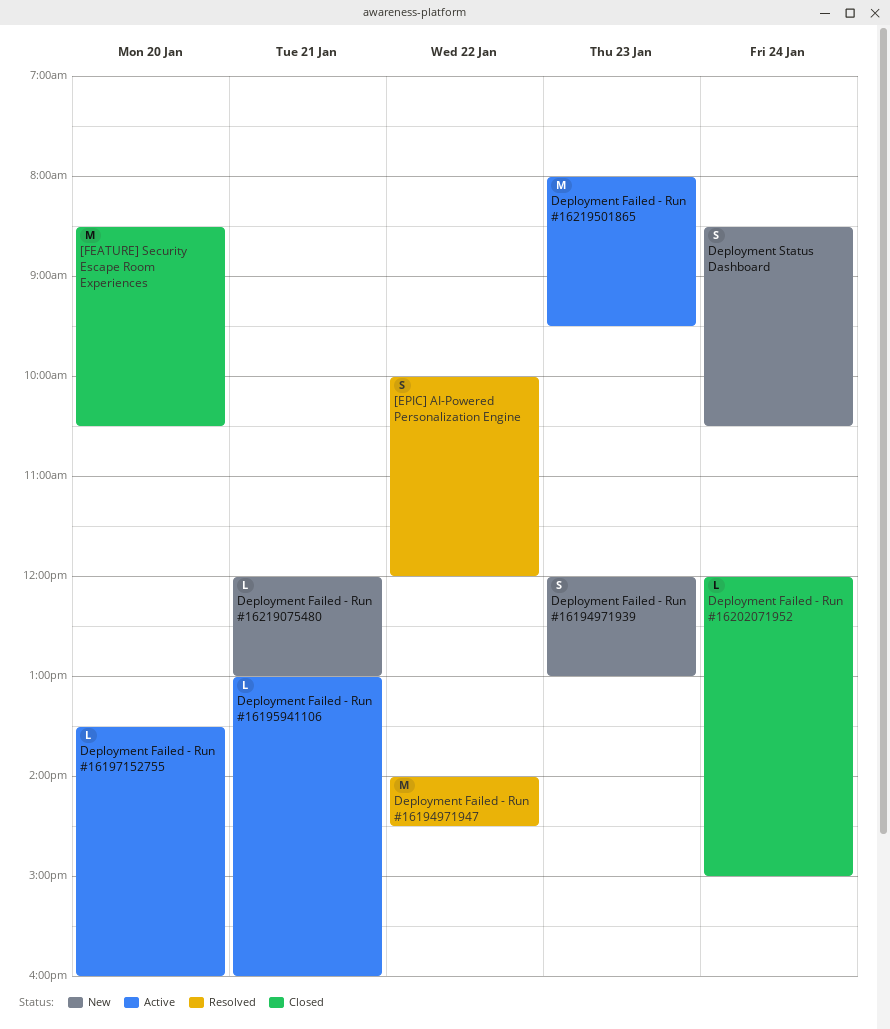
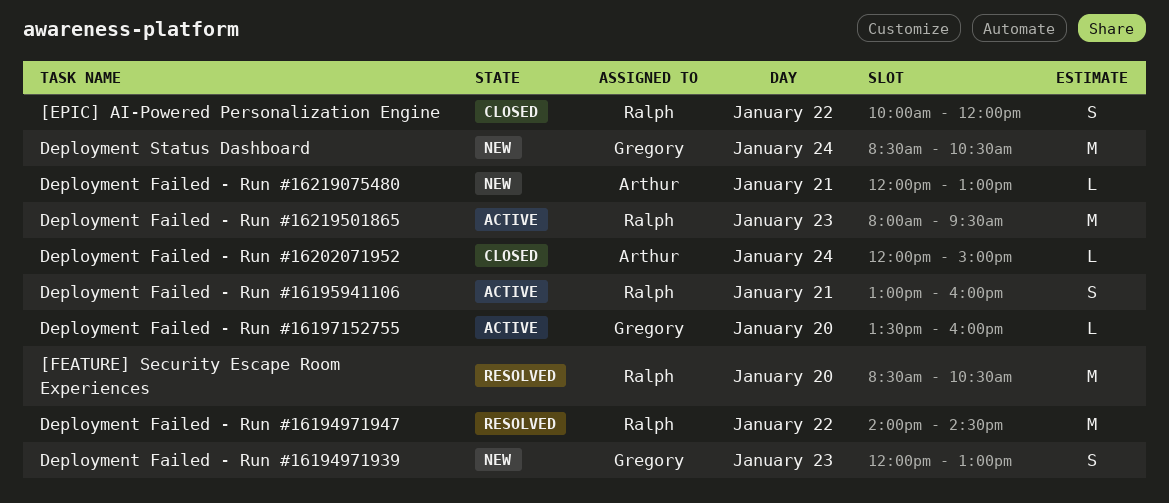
[EPIC] AI-Powered Personalization Engine, status: Resolved -> Closed
[FEATURE] Security Escape Room Experiences, status: Closed -> Resolved
Deployment Failed - Run #16195941106, estimate: L -> S
Deployment Status Dashboard, estimate: S -> M

